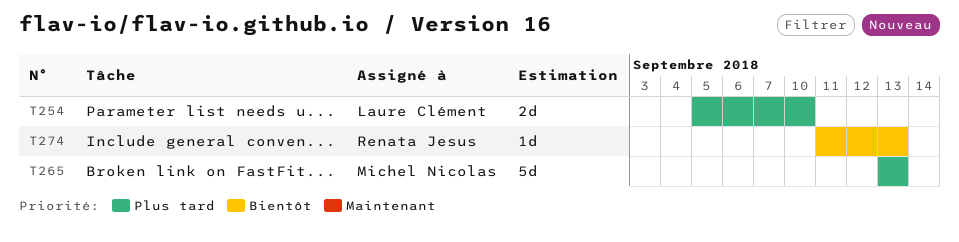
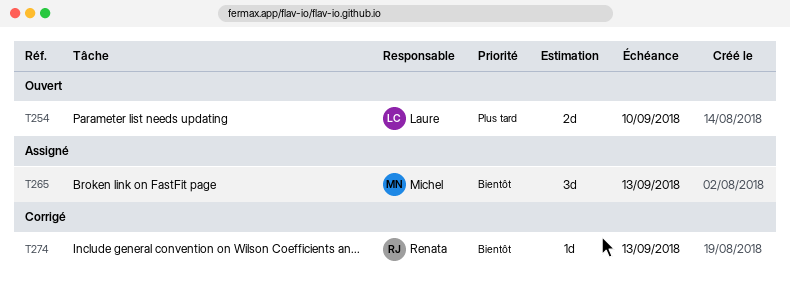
T265, priority: Plus tard -> Bientôt
T265, estimate: 5d -> 3d

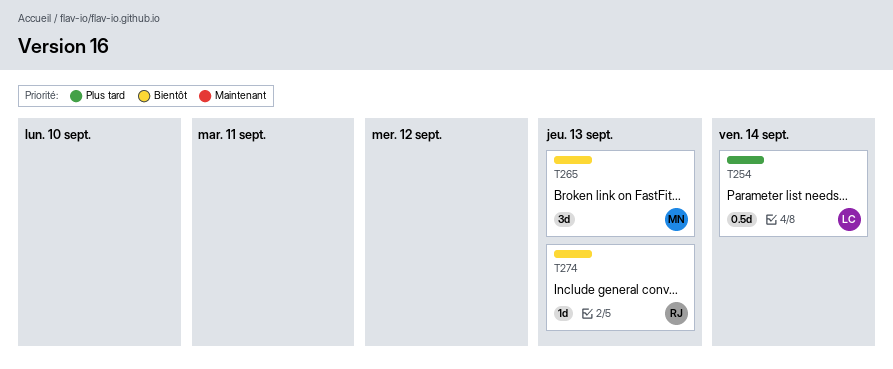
T254, estimate: 2d -> 0.5d
T254, due: Sep 10 -> Sep 14

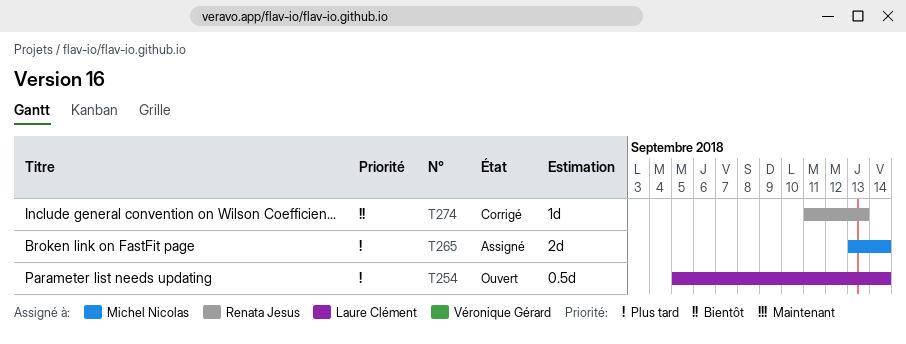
T265, priority: Bientôt -> Plus tard
T265, estimate: 3d -> 2d
T265, due: Sep 13 -> Sep 14

